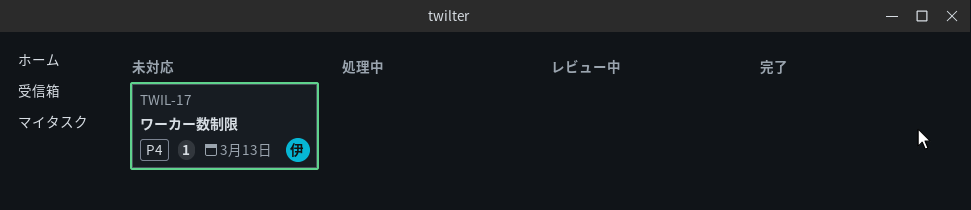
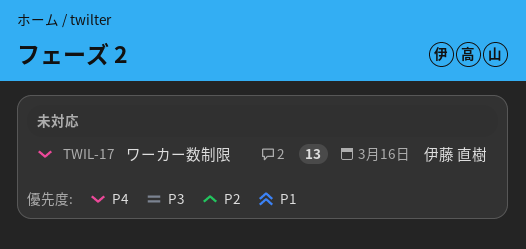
TWIL-17, estimate: 1 -> 13
TWIL-17, due: Mar 13 -> Mar 16

